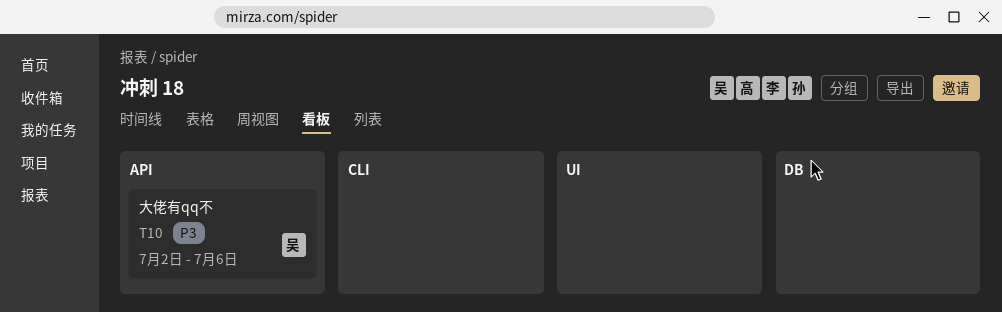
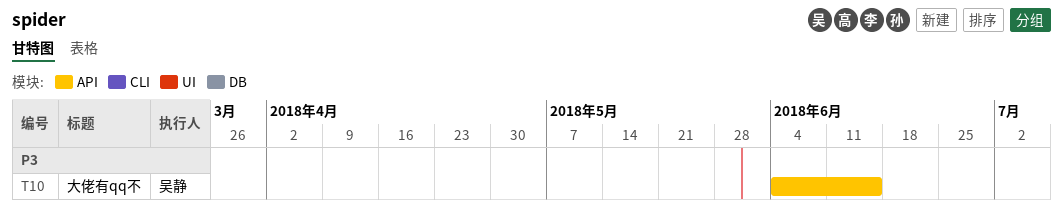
T10, start: Jul 2 -> Jun 4
T10, due: Jul 6 -> Jun 15

